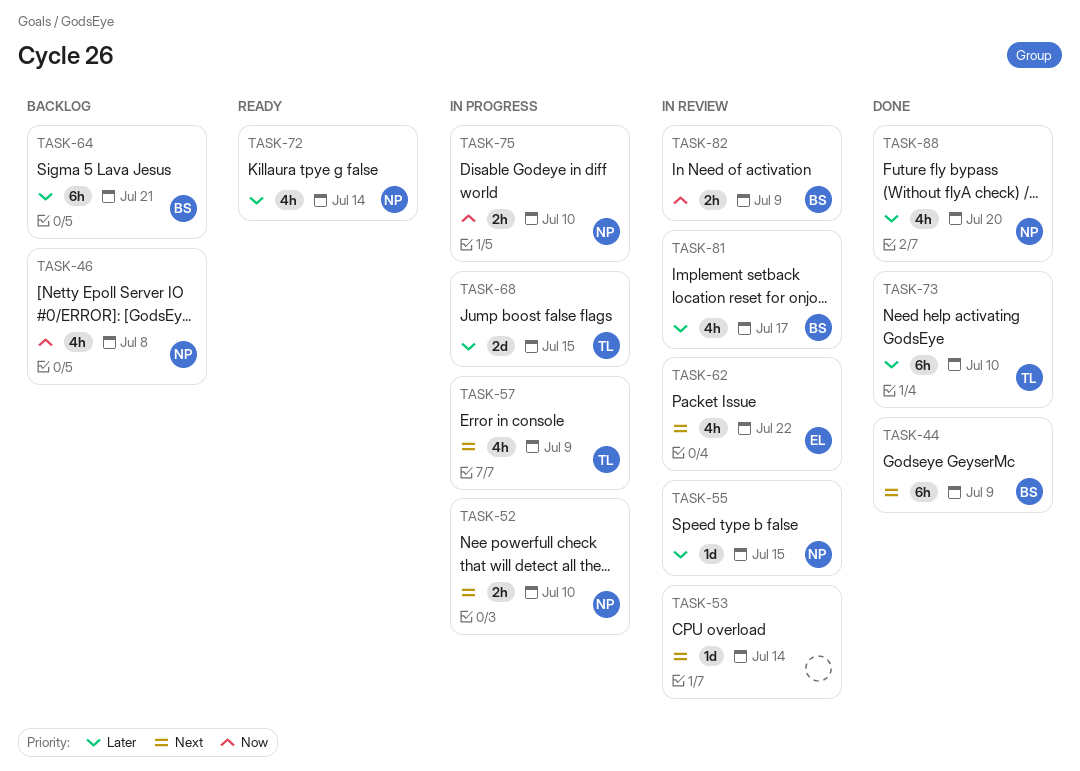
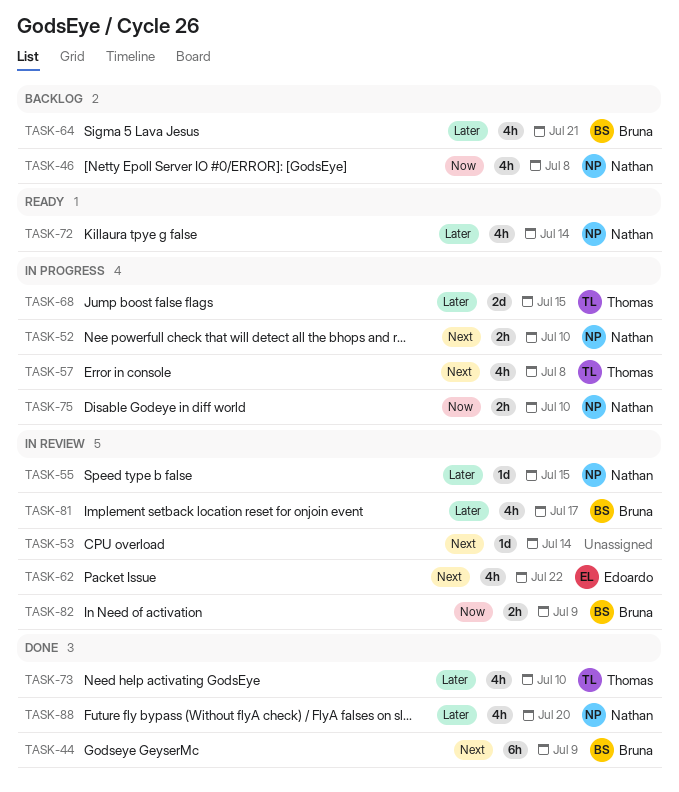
TASK-57, due: Jul 9 -> Jul 8
TASK-64, estimate: 6h -> 4h
TASK-73, estimate: 6h -> 4h

